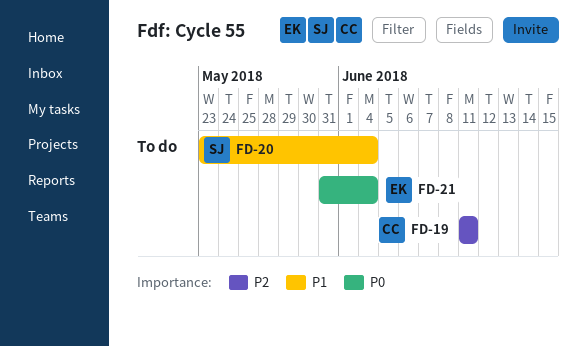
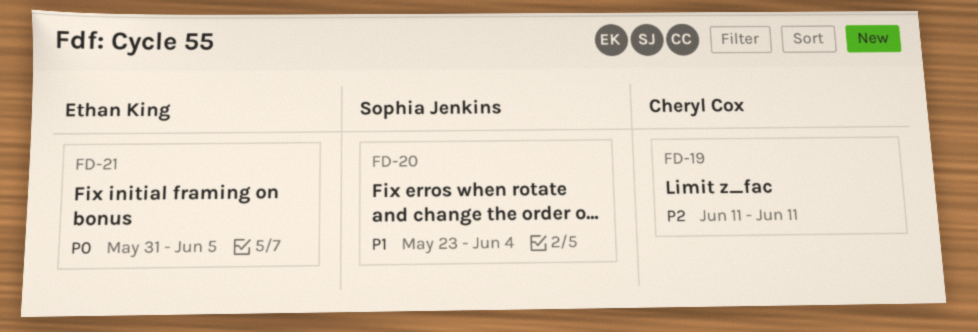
FD-21, due: Jun 4 -> Jun 5

